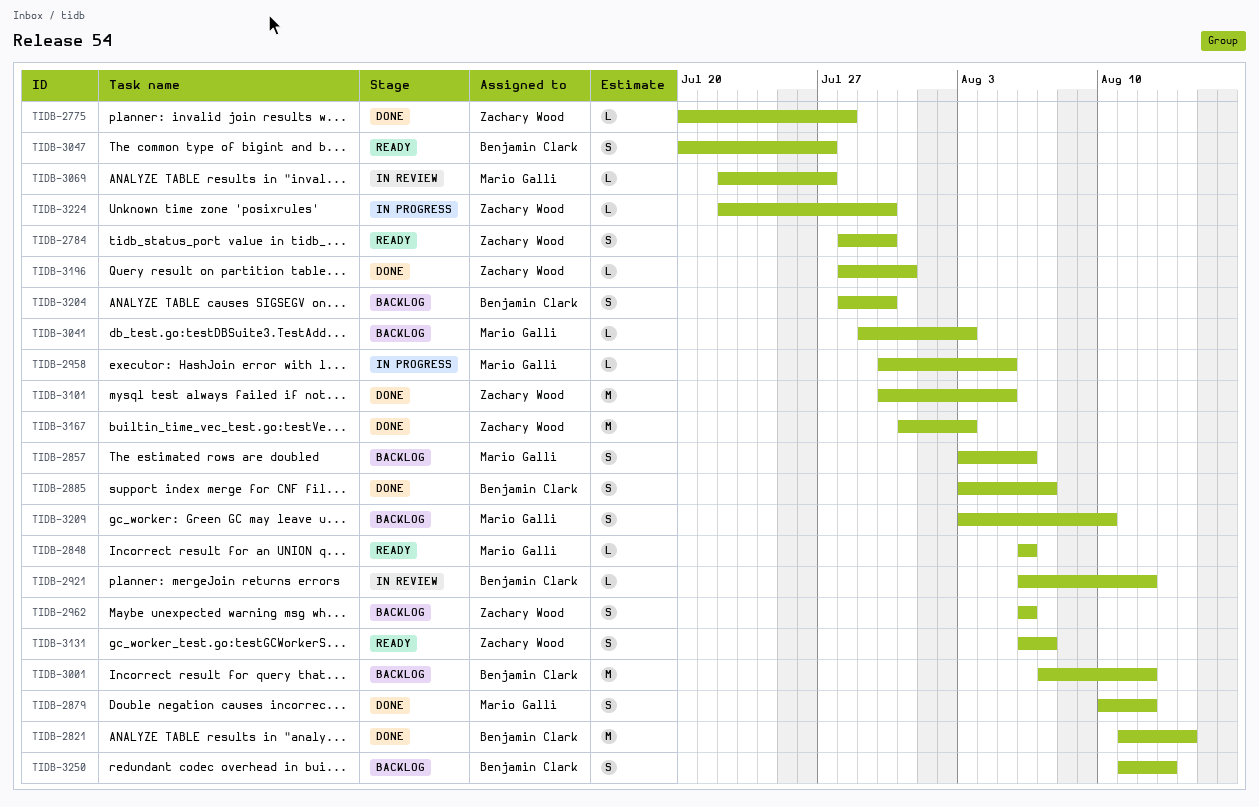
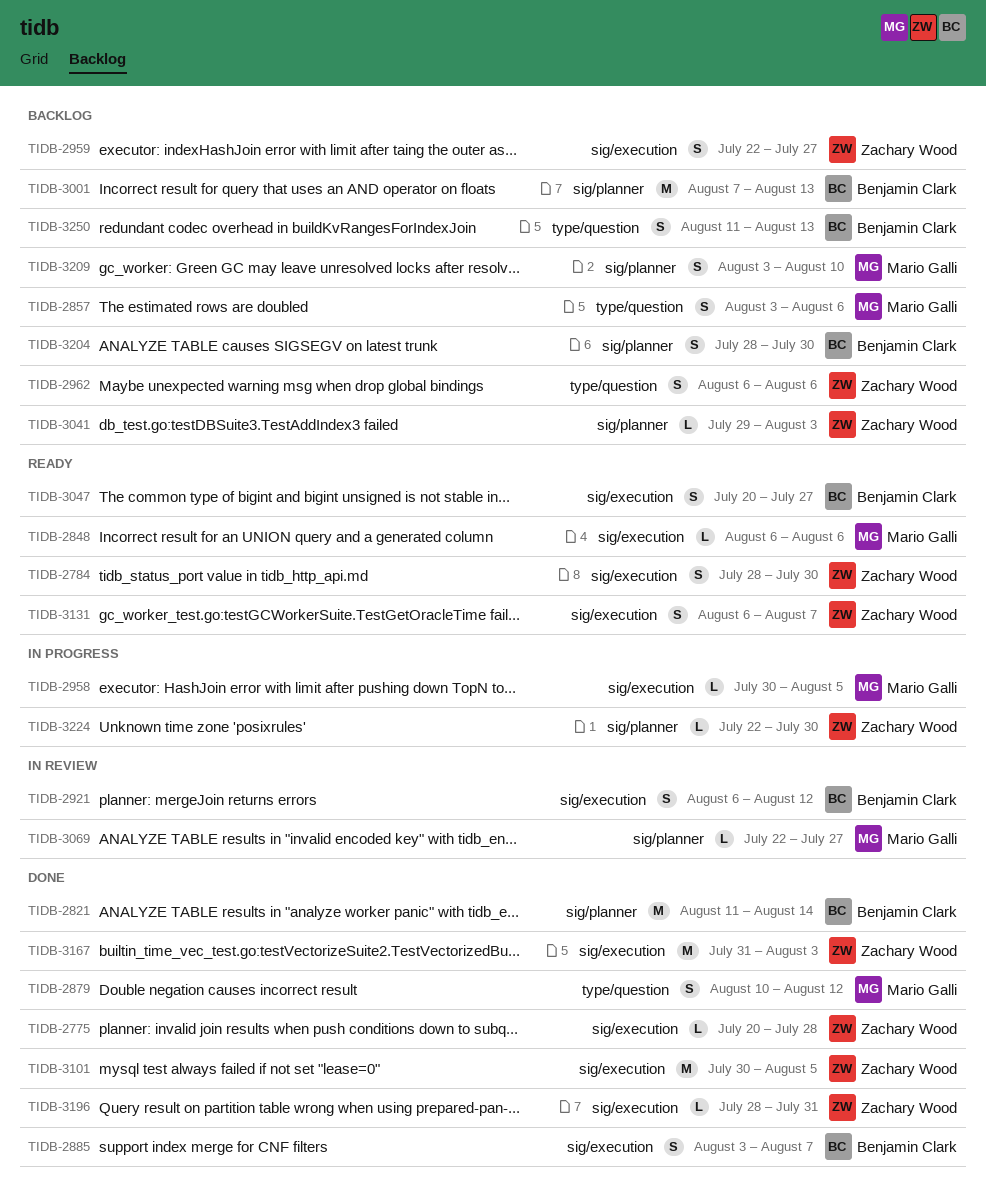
TIDB-2921, estimate: L -> S
TIDB-2959: none -> present
TIDB-3001, due: Aug 12 -> Aug 13
TIDB-3041, owner: Mario Galli -> Zachary Wood

